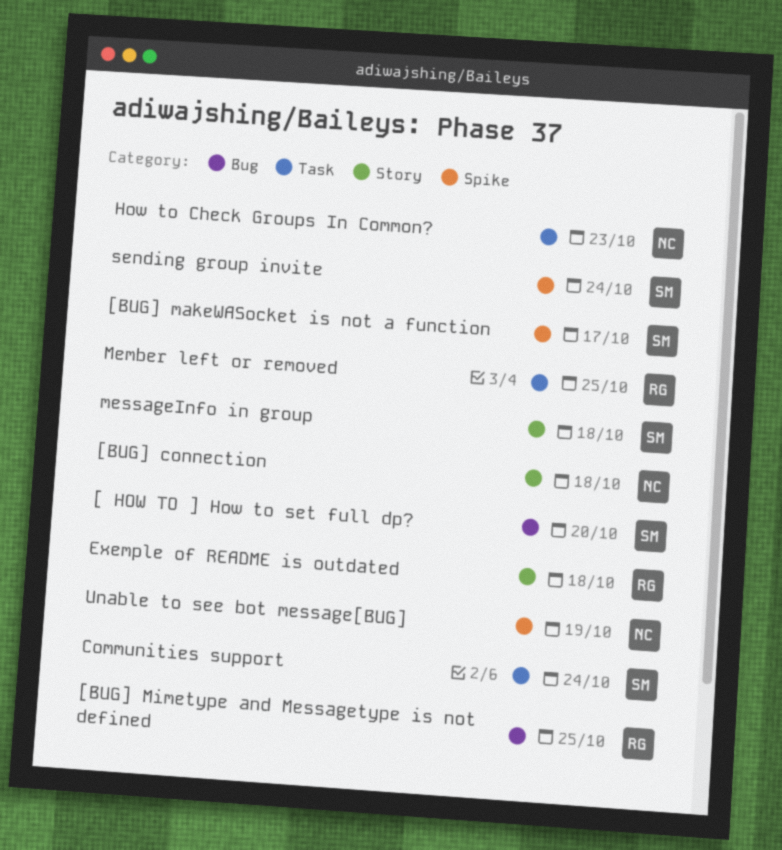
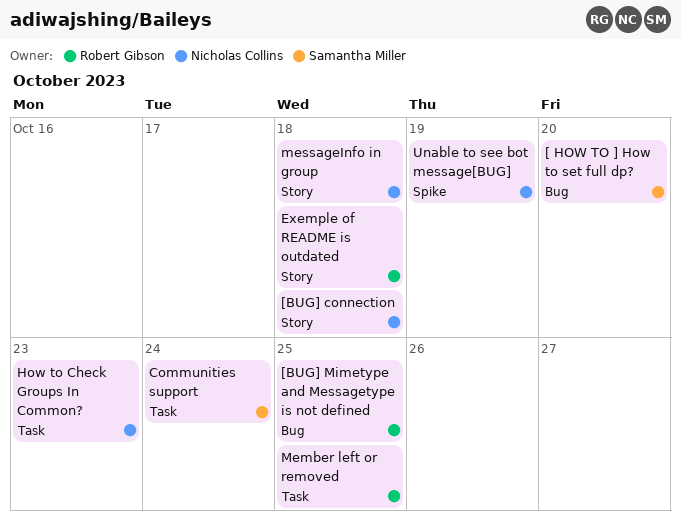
[BUG] makeWASocket is not a function: present -> none
messageInfo in group, owner: Samantha Miller -> Nicholas Collins
sending group invite: present -> none

